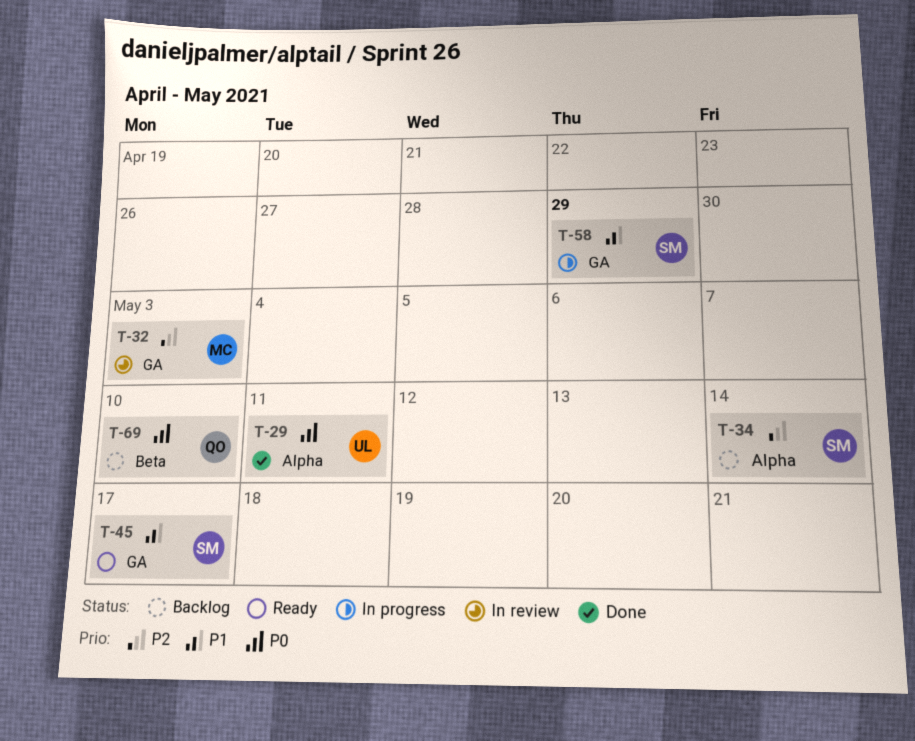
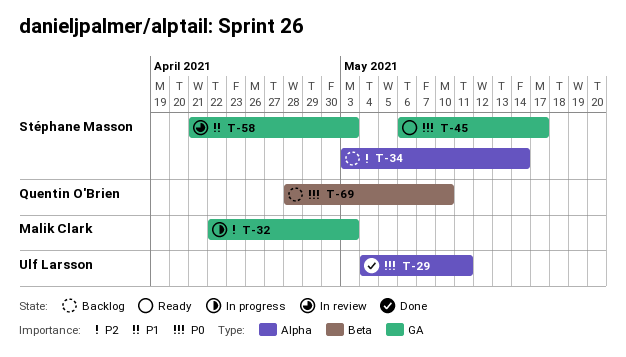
T-32, status: In review -> In progress
T-45, priority: P1 -> P0
T-58, status: In progress -> In review
T-58, due: Apr 29 -> May 3

